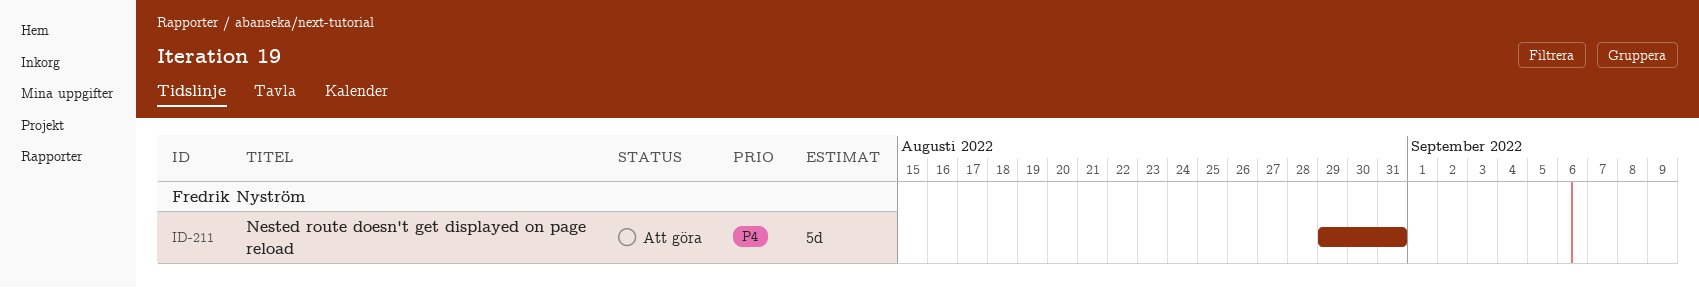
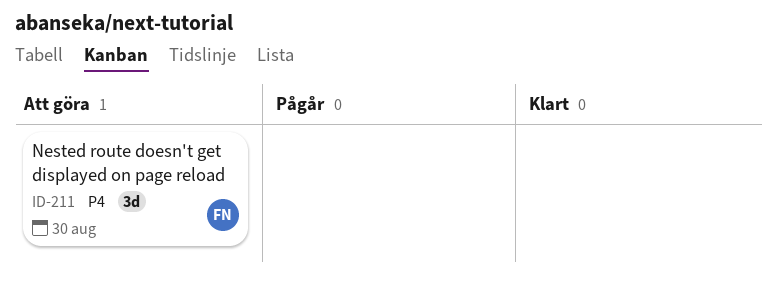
ID-211, estimate: 5d -> 3d
ID-211, due: Aug 31 -> Aug 30

